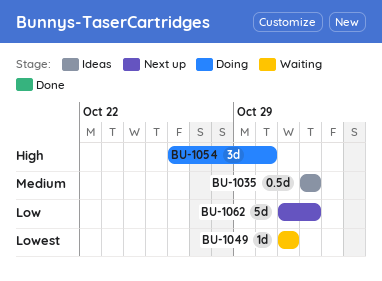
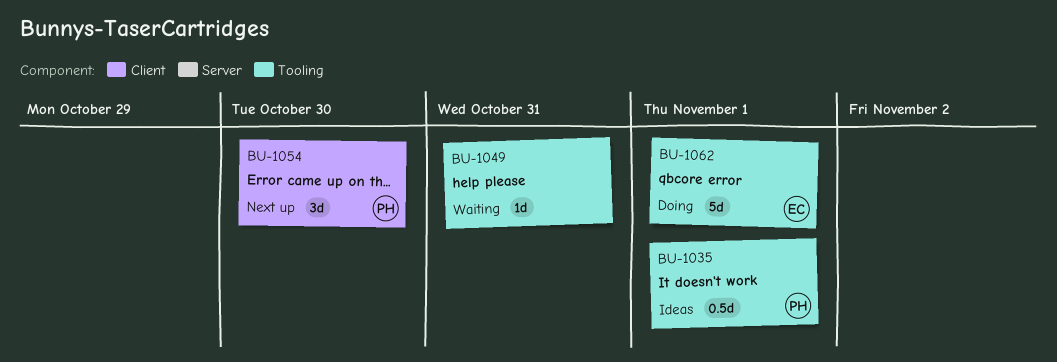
BU-1054, status: Doing -> Next up
BU-1062, status: Next up -> Doing

